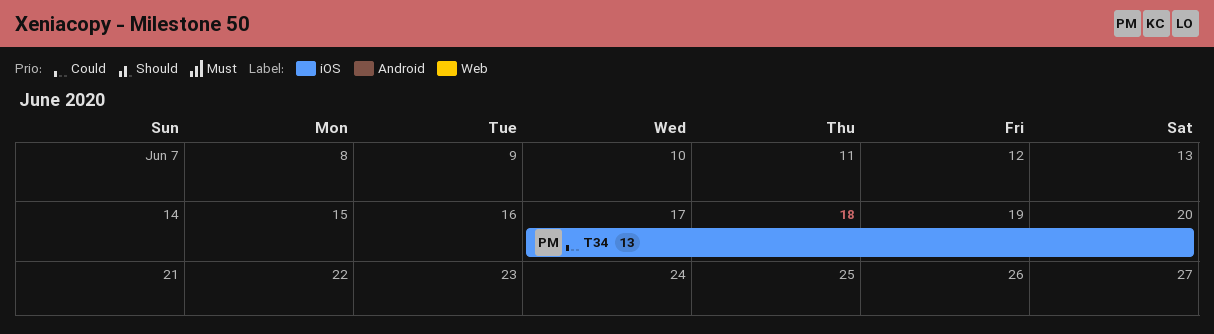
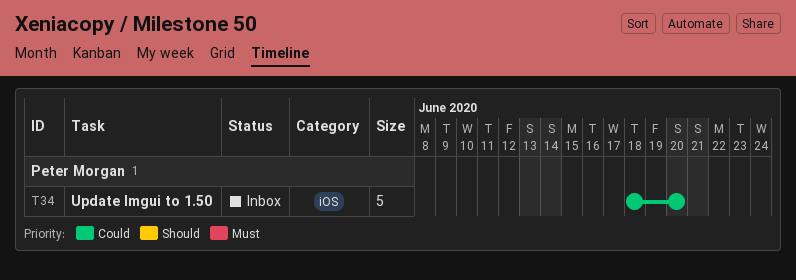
T34, estimate: 13 -> 5
T34, start: Jun 17 -> Jun 18

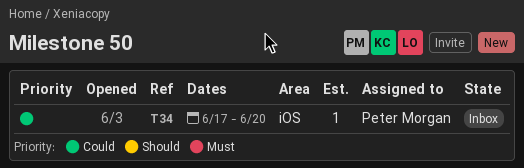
T34, estimate: 5 -> 1
T34, start: Jun 18 -> Jun 17

